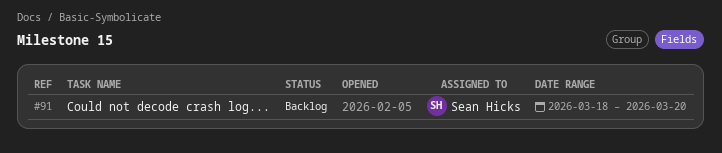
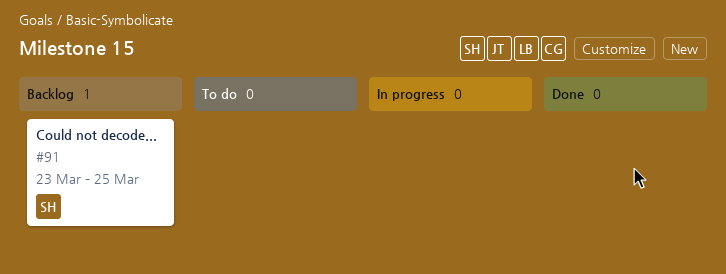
#91, start: Mar 18 -> Mar 23
#91, due: Mar 20 -> Mar 25

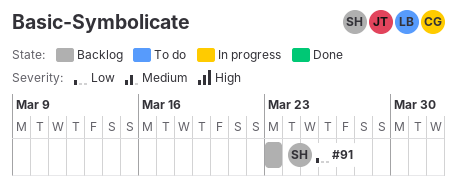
#91, due: Mar 25 -> Mar 23

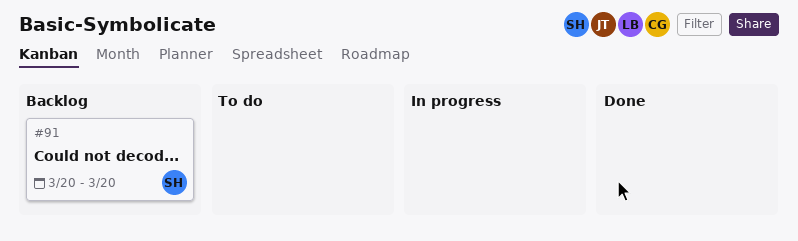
#91, start: Mar 23 -> Mar 20
#91, due: Mar 23 -> Mar 20

